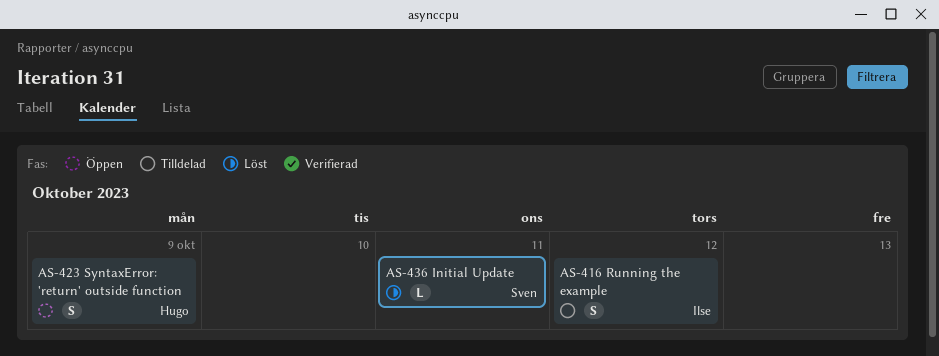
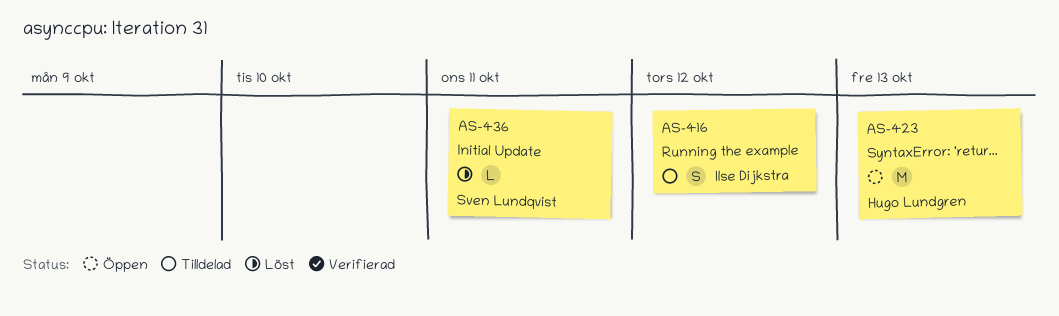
AS-423, estimate: S -> M
AS-423, due: Oct 9 -> Oct 13

